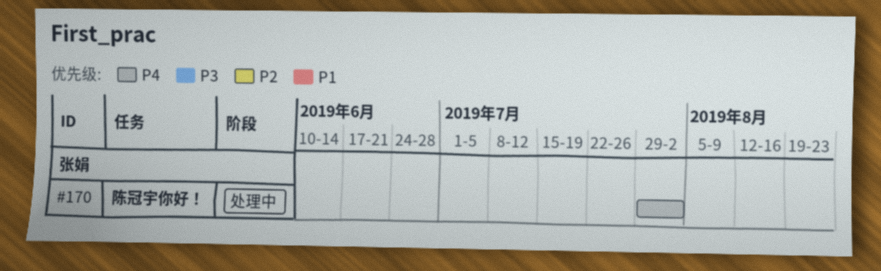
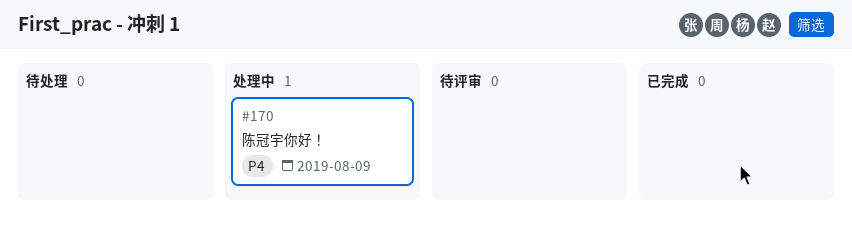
#170, due: Aug 2 -> Aug 9

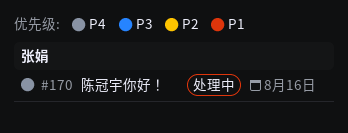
#170, due: Aug 9 -> Aug 16

